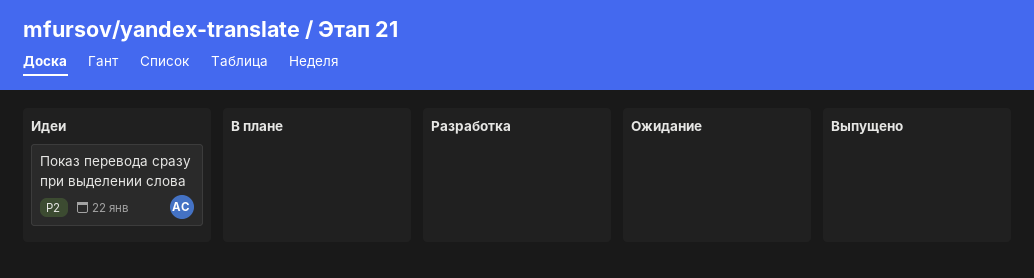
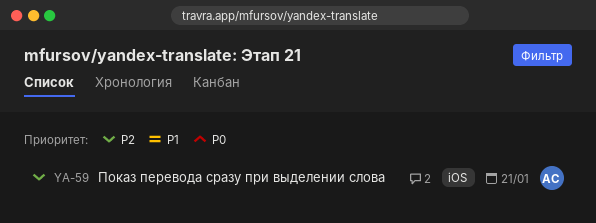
Показ перевода сразу при выделении слова, due: Jan 22 -> Jan 21

